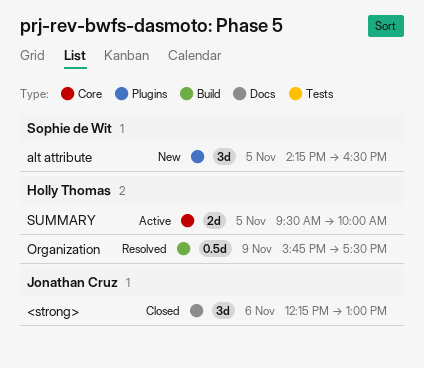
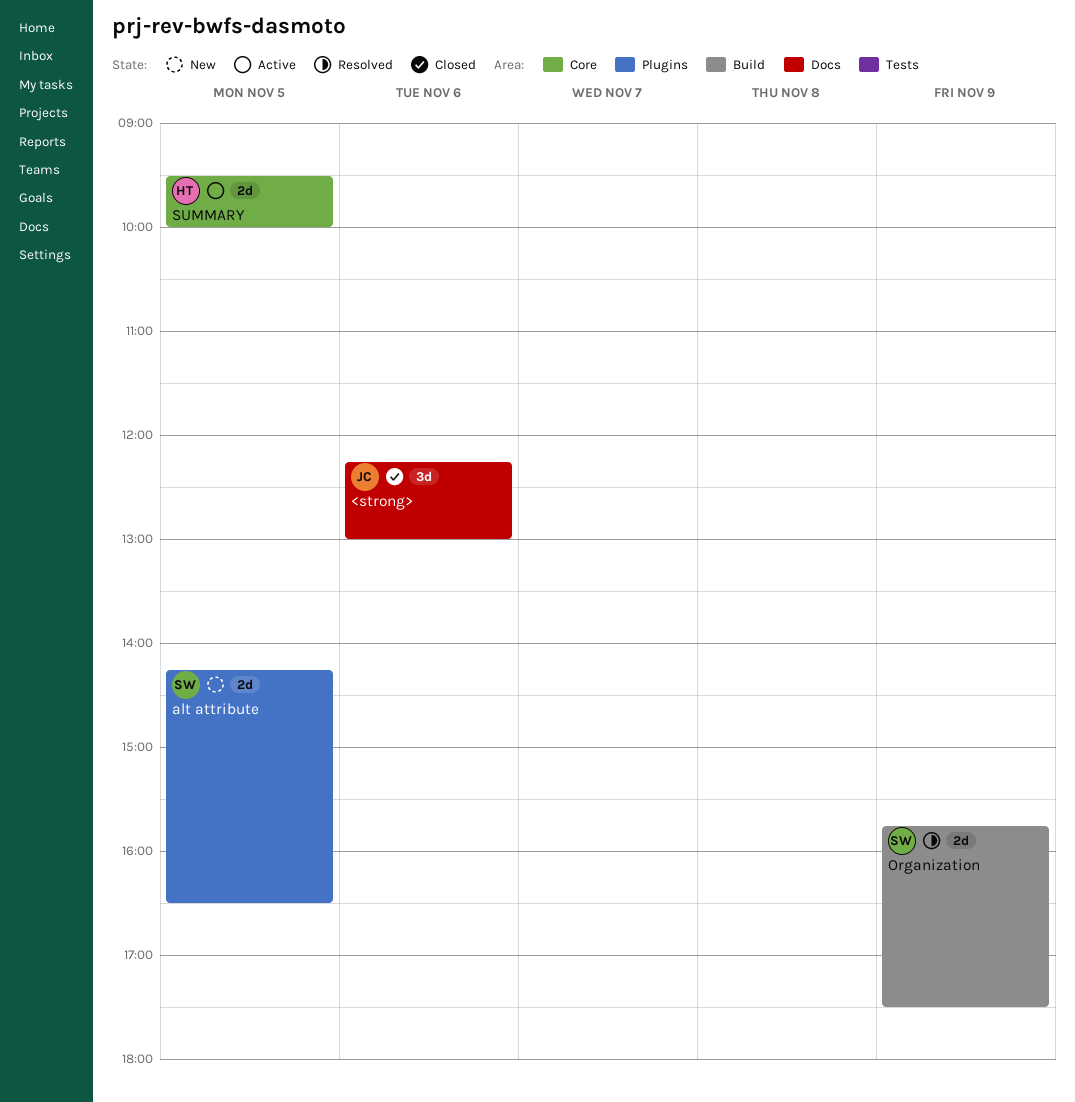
alt attribute, estimate: 3d -> 2d
Organization, owner: Holly Thomas -> Sophie de Wit
Organization, estimate: 0.5d -> 2d

